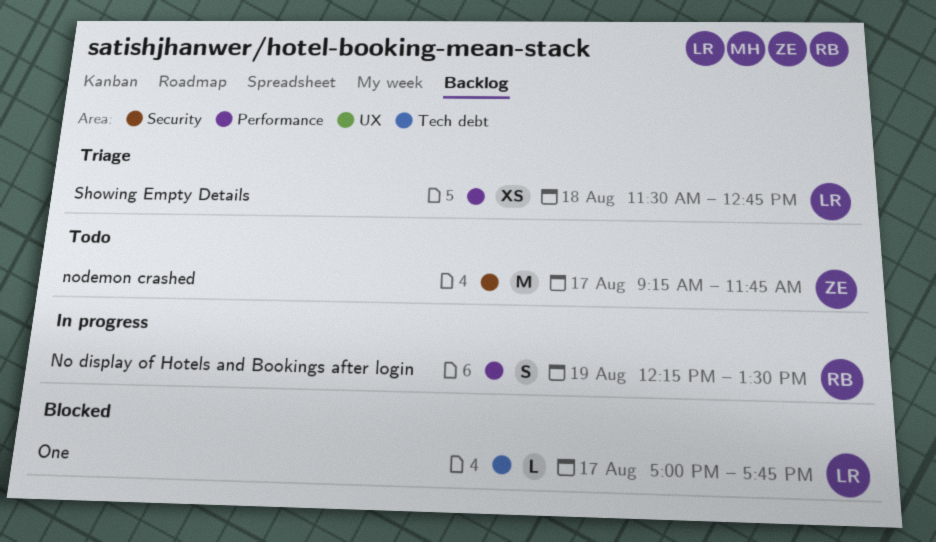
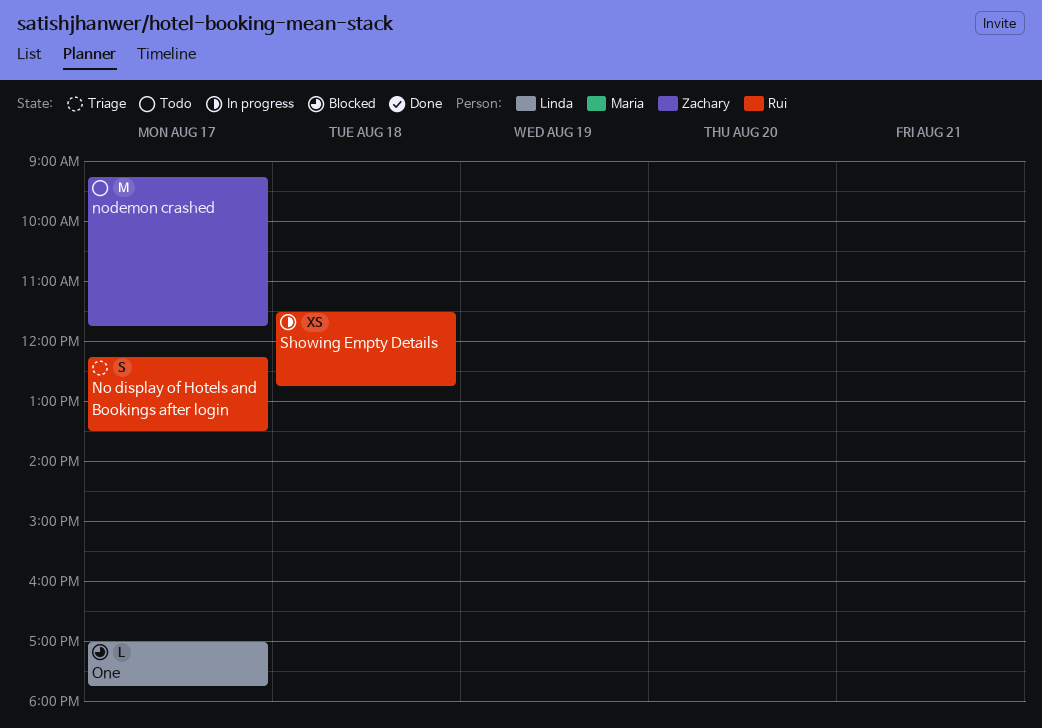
No display of Hotels and Bookings after login, status: In progress -> Triage
No display of Hotels and Bookings after login, day: Aug 19 -> Aug 17
Showing Empty Details, status: Triage -> In progress
Showing Empty Details, owner: Linda -> Rui

